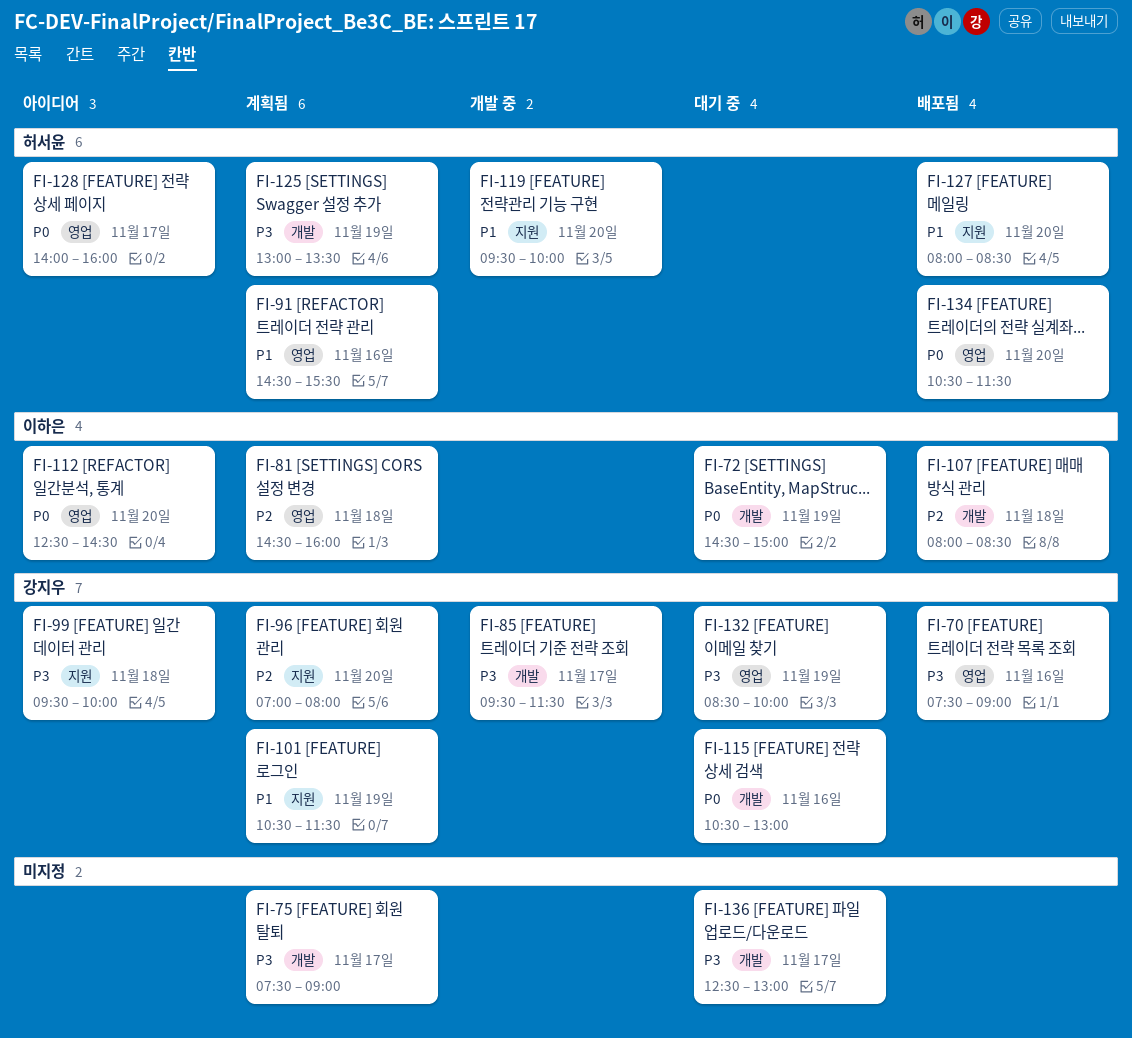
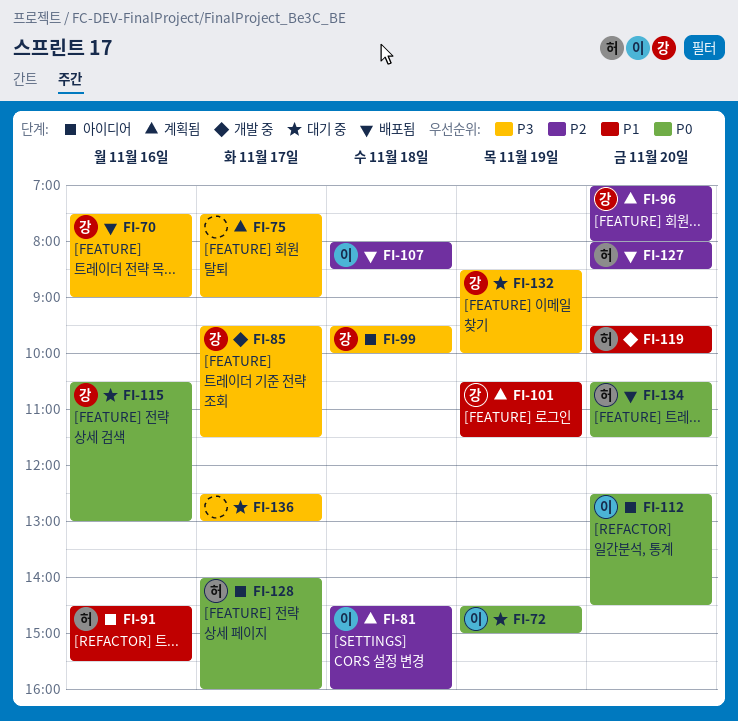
FI-91, status: 계획됨 -> 아이디어
FI-125: present -> none
FI-127, priority: P1 -> P2

